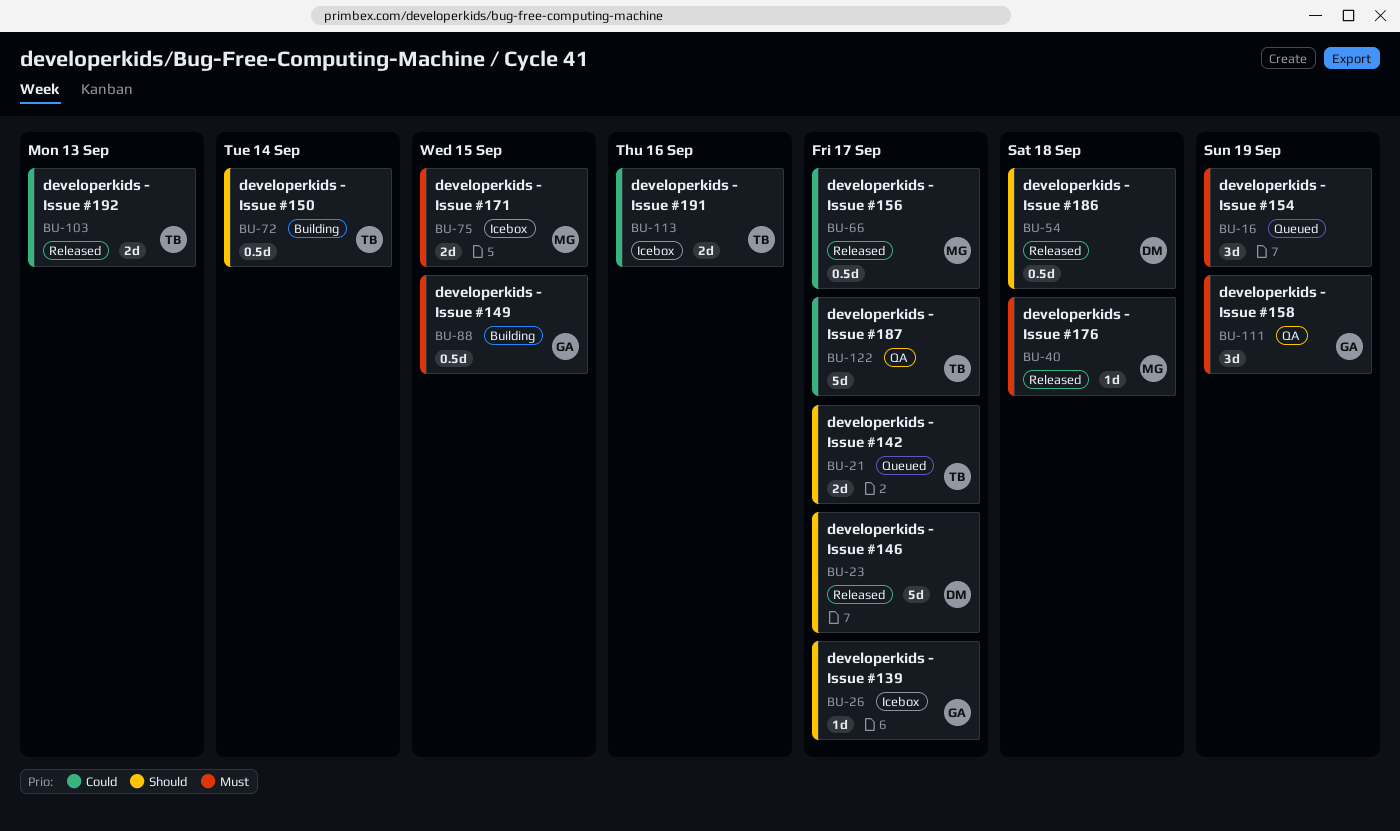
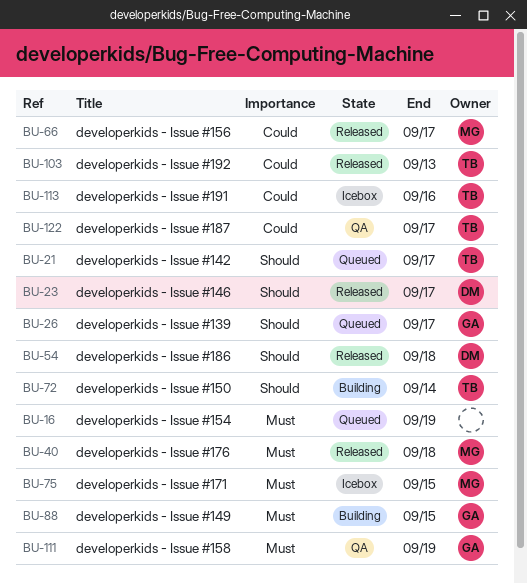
BU-26, status: Icebox -> Queued

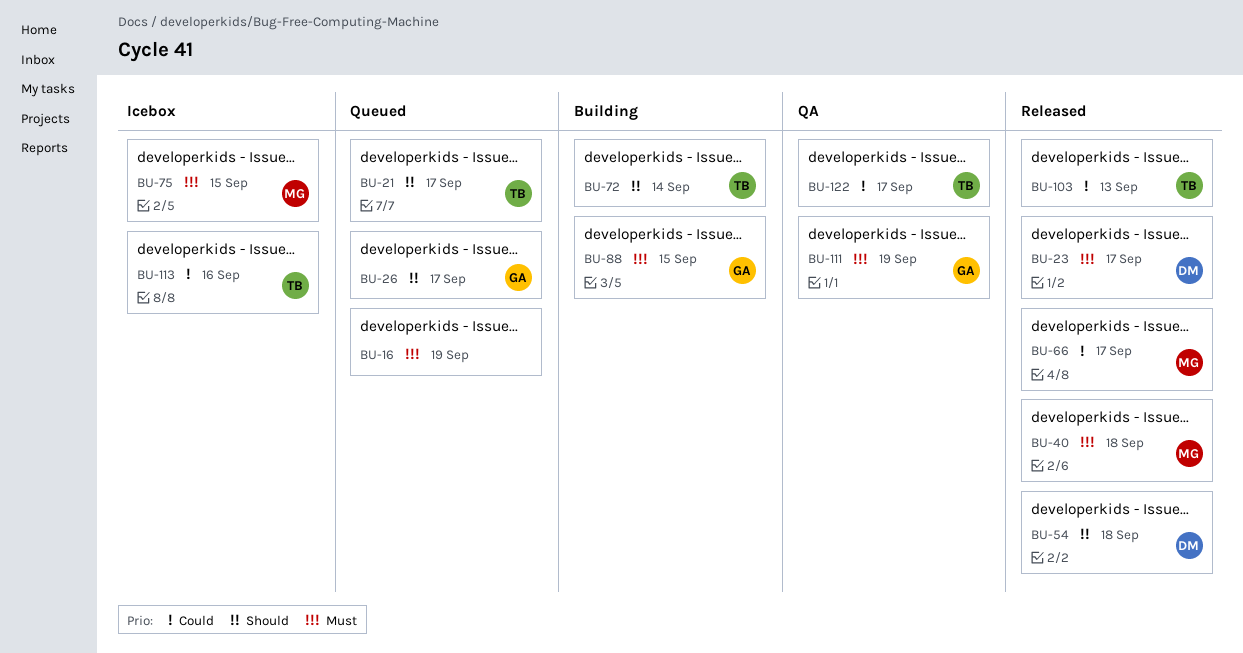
BU-23, priority: Should -> Must

